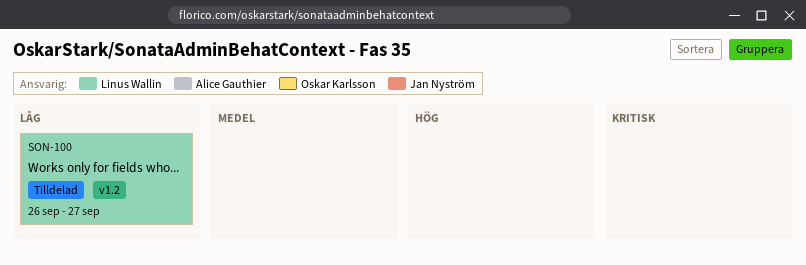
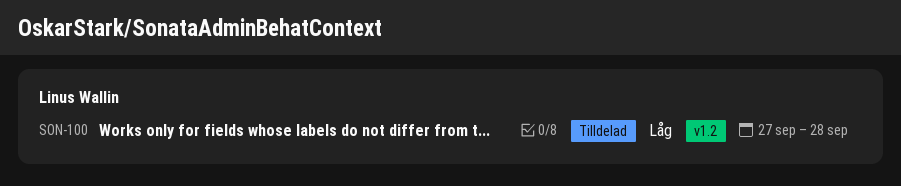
SON-100, start: Sep 26 -> Sep 27
SON-100, due: Sep 27 -> Sep 28

